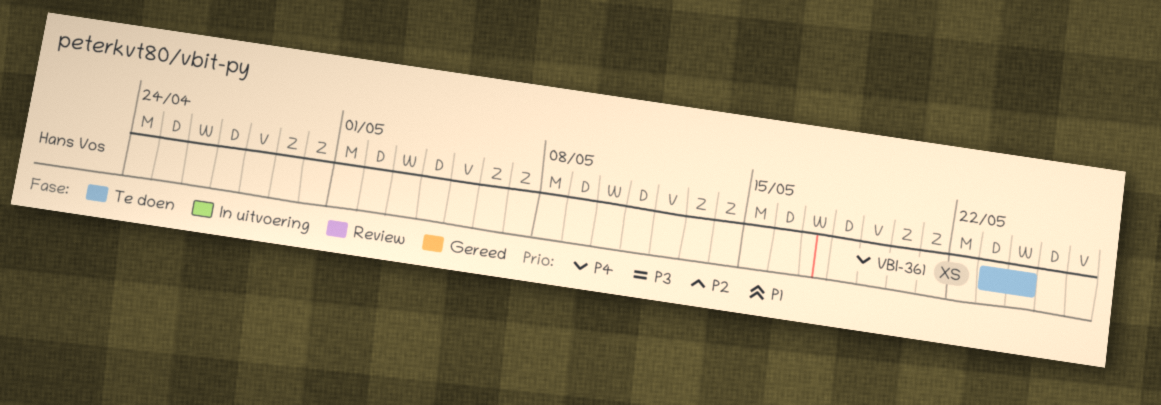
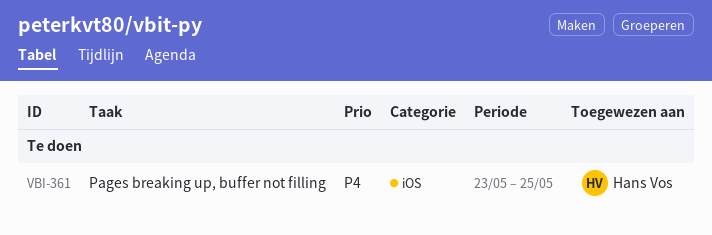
VBI-361, due: May 24 -> May 25

